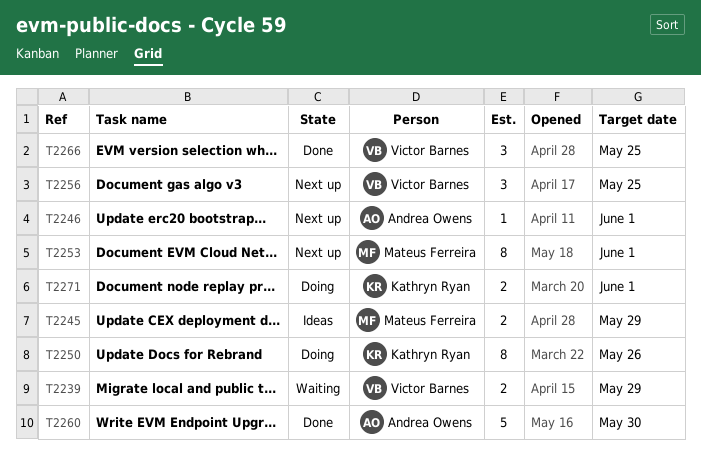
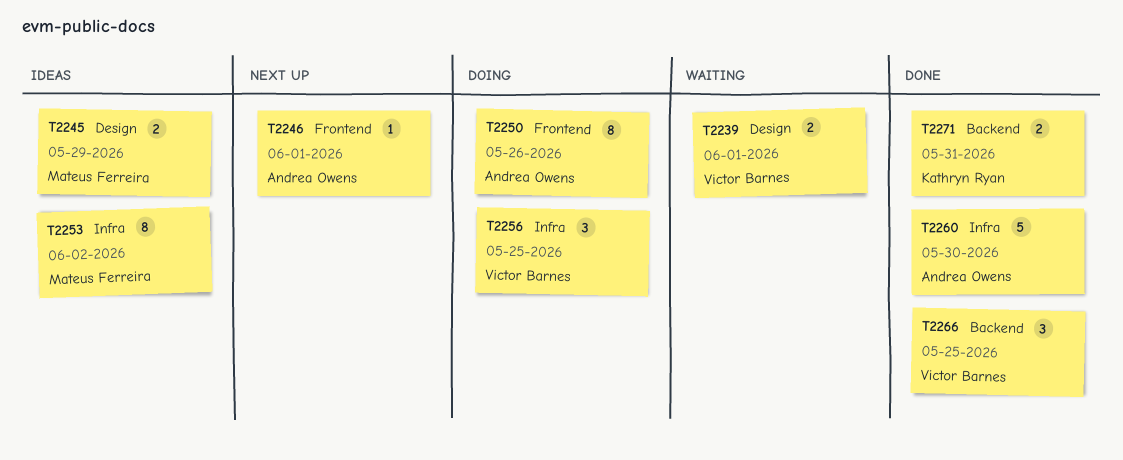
T2239, due: May 29 -> Jun 1
T2250, owner: Kathryn Ryan -> Andrea Owens
T2253, status: Next up -> Ideas
T2253, due: Jun 1 -> Jun 2
T2256, status: Next up -> Doing
T2271, status: Doing -> Done
T2271, due: Jun 1 -> May 31

